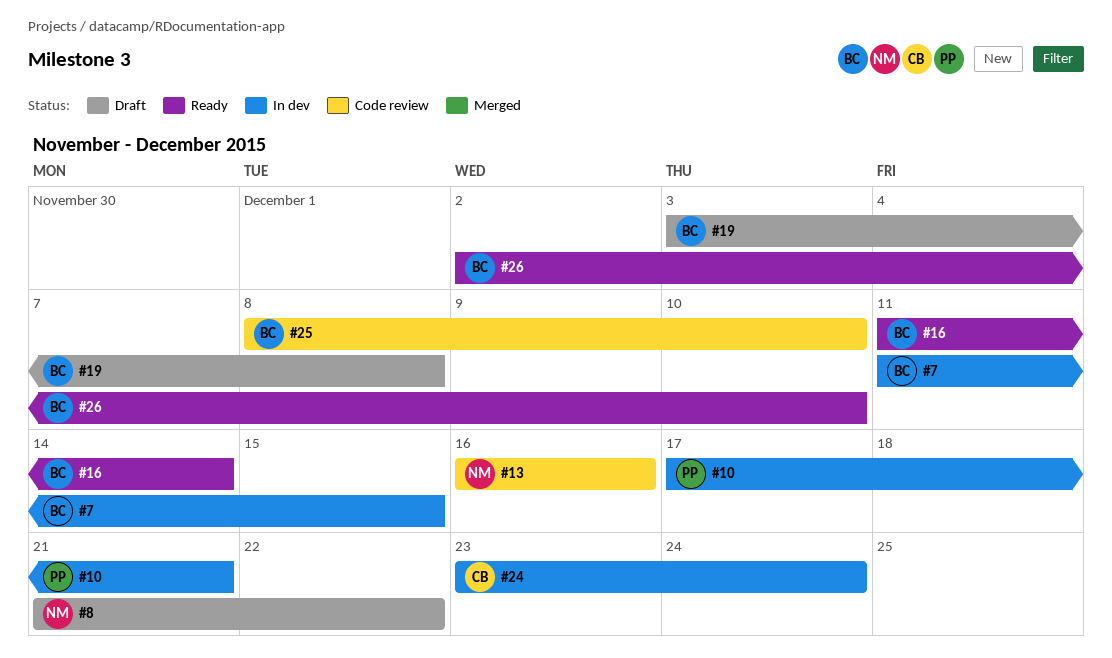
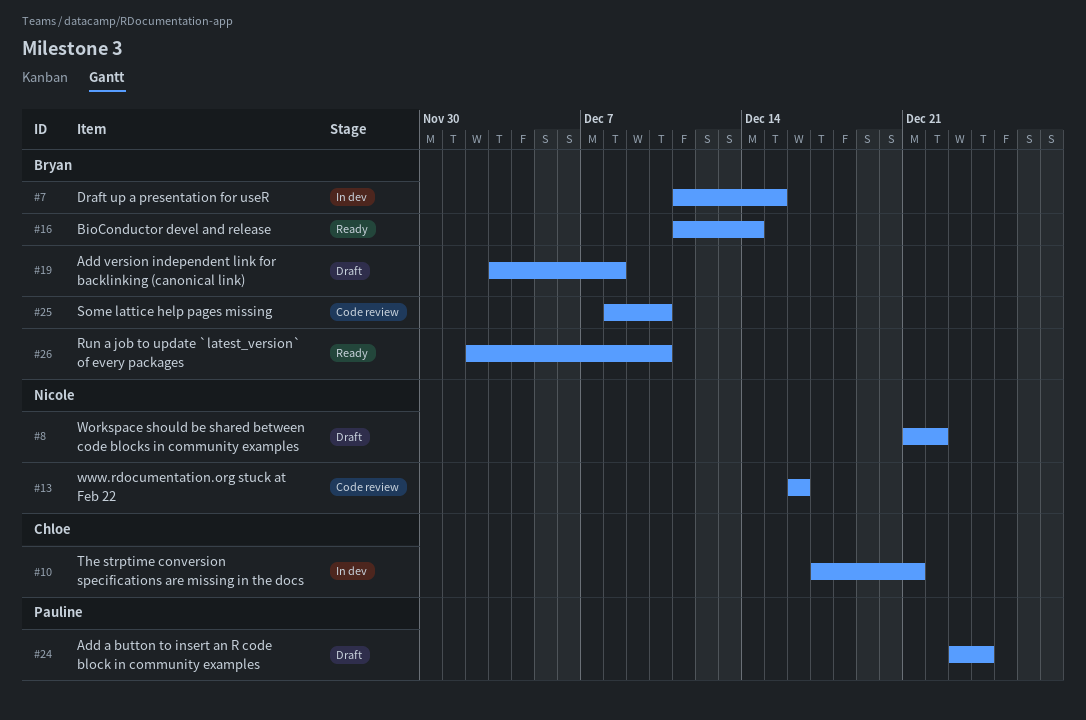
#10, owner: Pauline -> Chloe
#24, status: In dev -> Draft
#24, owner: Chloe -> Pauline

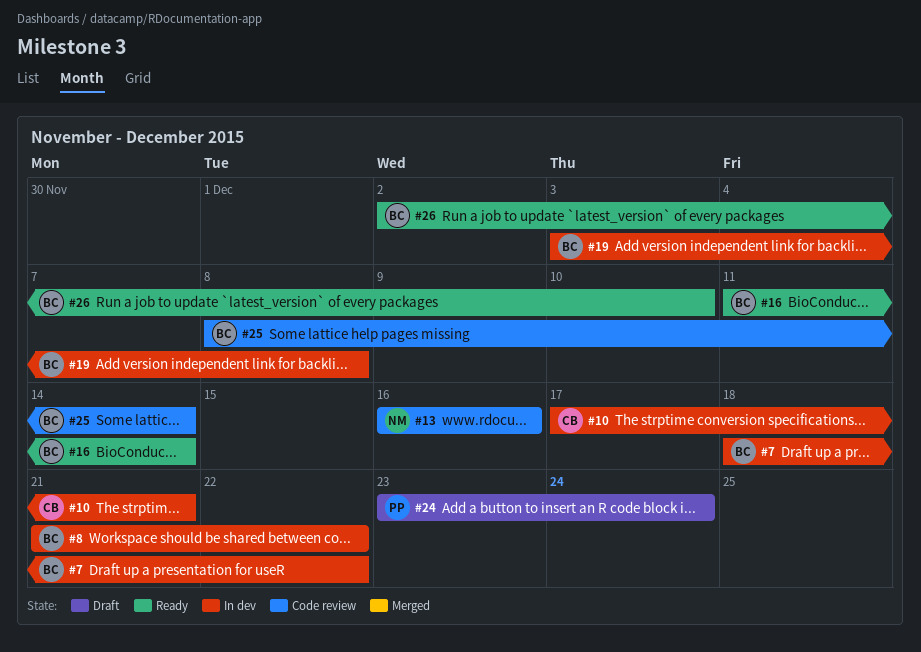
#7, start: Dec 11 -> Dec 18
#7, due: Dec 15 -> Dec 22
#8, status: Draft -> In dev
#8, owner: Nicole -> Bryan
#19, status: Draft -> In dev
#25, due: Dec 10 -> Dec 14

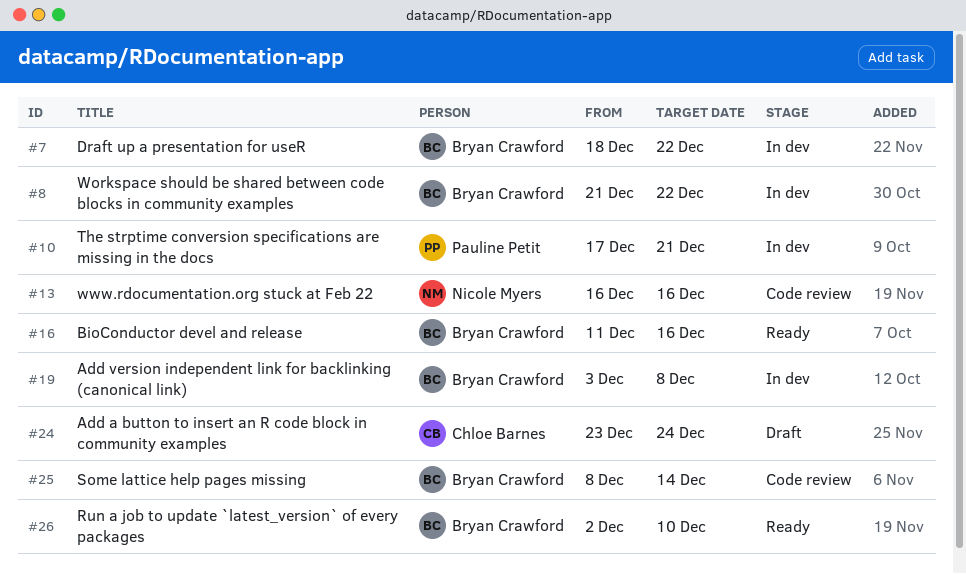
#10, owner: Chloe Barnes -> Pauline Petit
#16, due: Dec 14 -> Dec 16
#24, owner: Pauline Petit -> Chloe Barnes

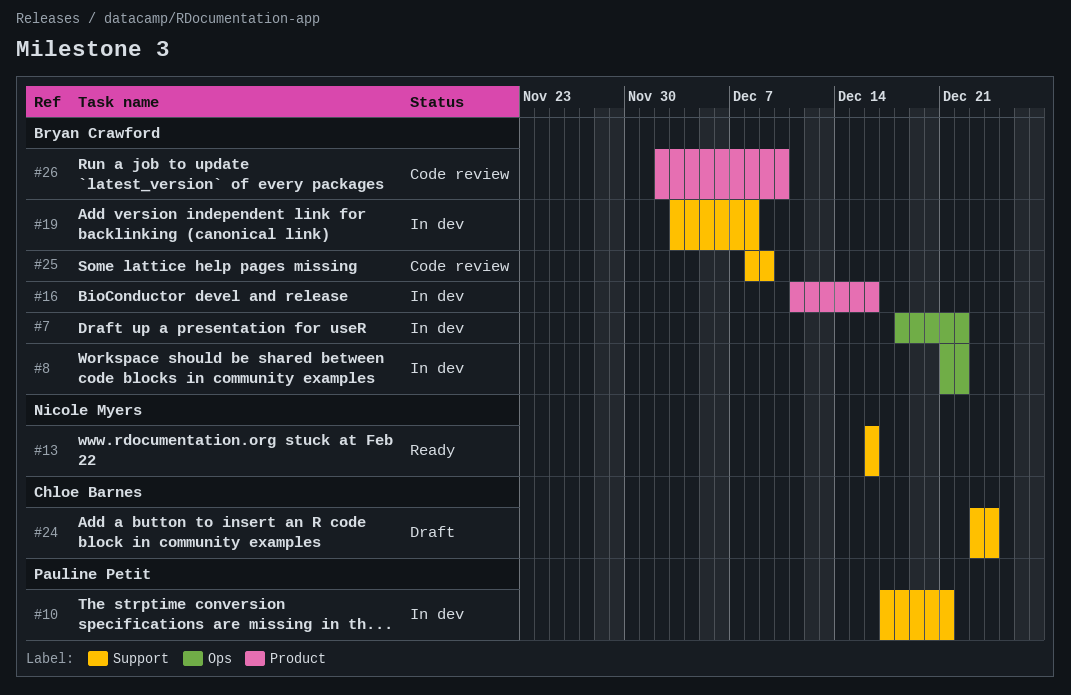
#13, status: Code review -> Ready
#16, status: Ready -> In dev
#25, due: Dec 14 -> Dec 9
#26, status: Ready -> Code review

